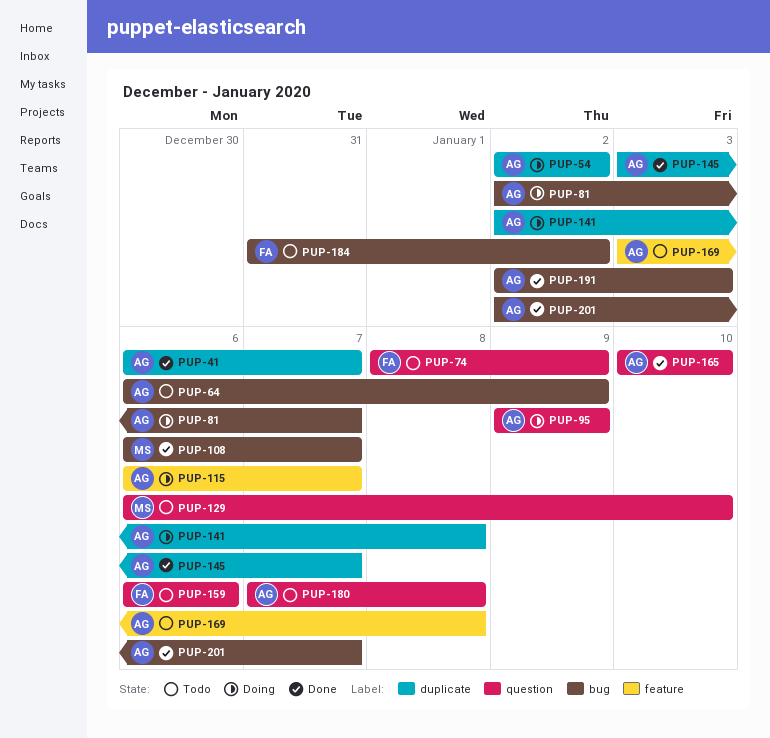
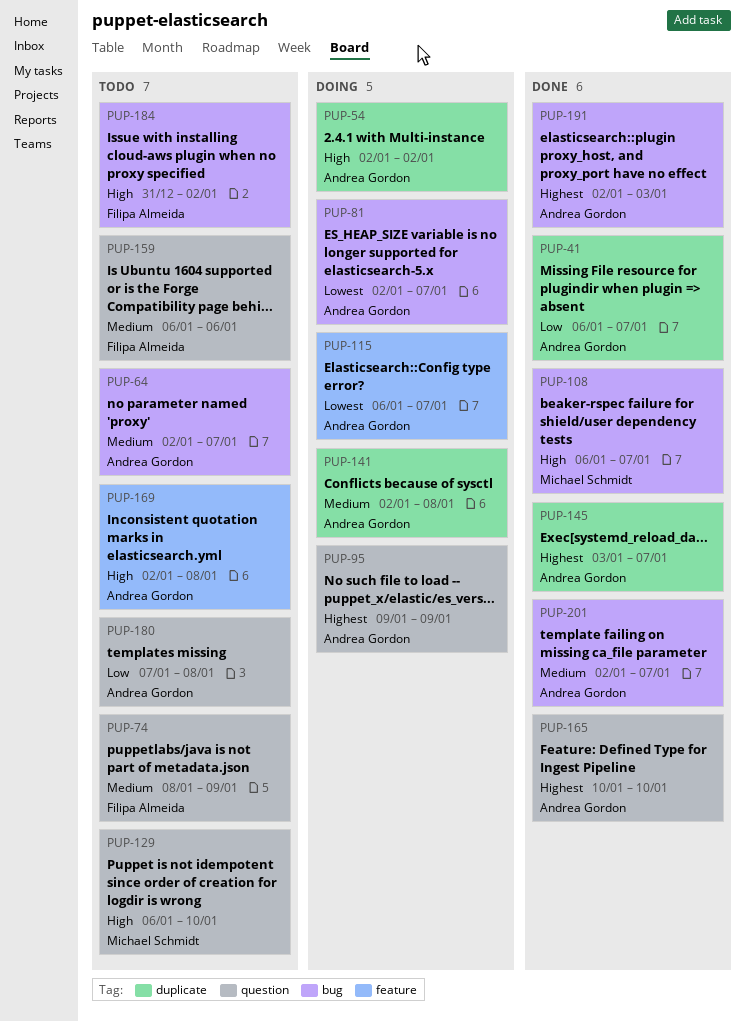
PUP-64, start: Jan 6 -> Jan 2
PUP-64, due: Jan 9 -> Jan 7
PUP-169, start: Jan 3 -> Jan 2

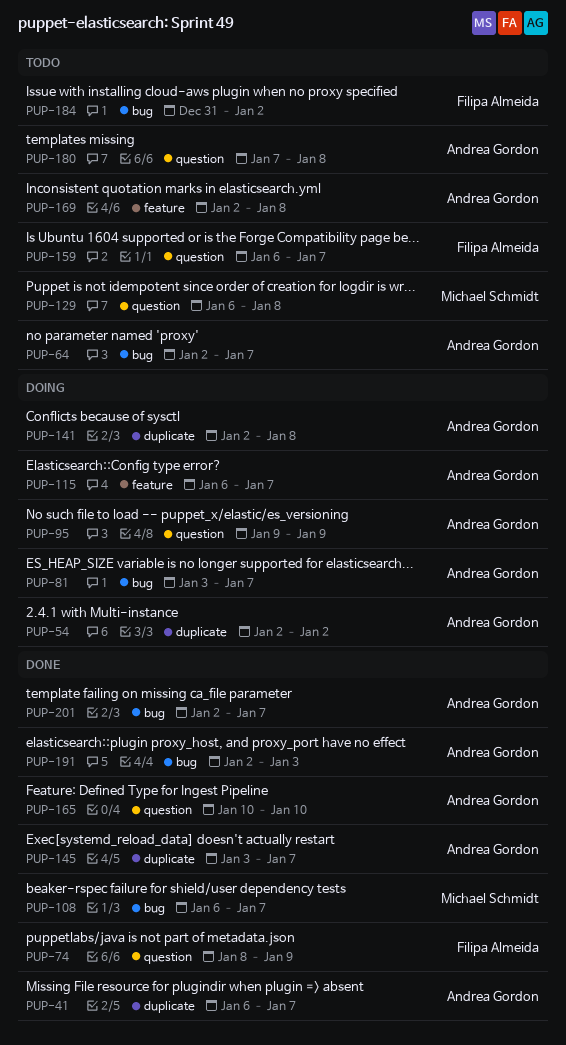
PUP-74, status: Todo -> Done
PUP-81, start: Jan 2 -> Jan 3
PUP-129, due: Jan 10 -> Jan 8
PUP-159, due: Jan 6 -> Jan 7

